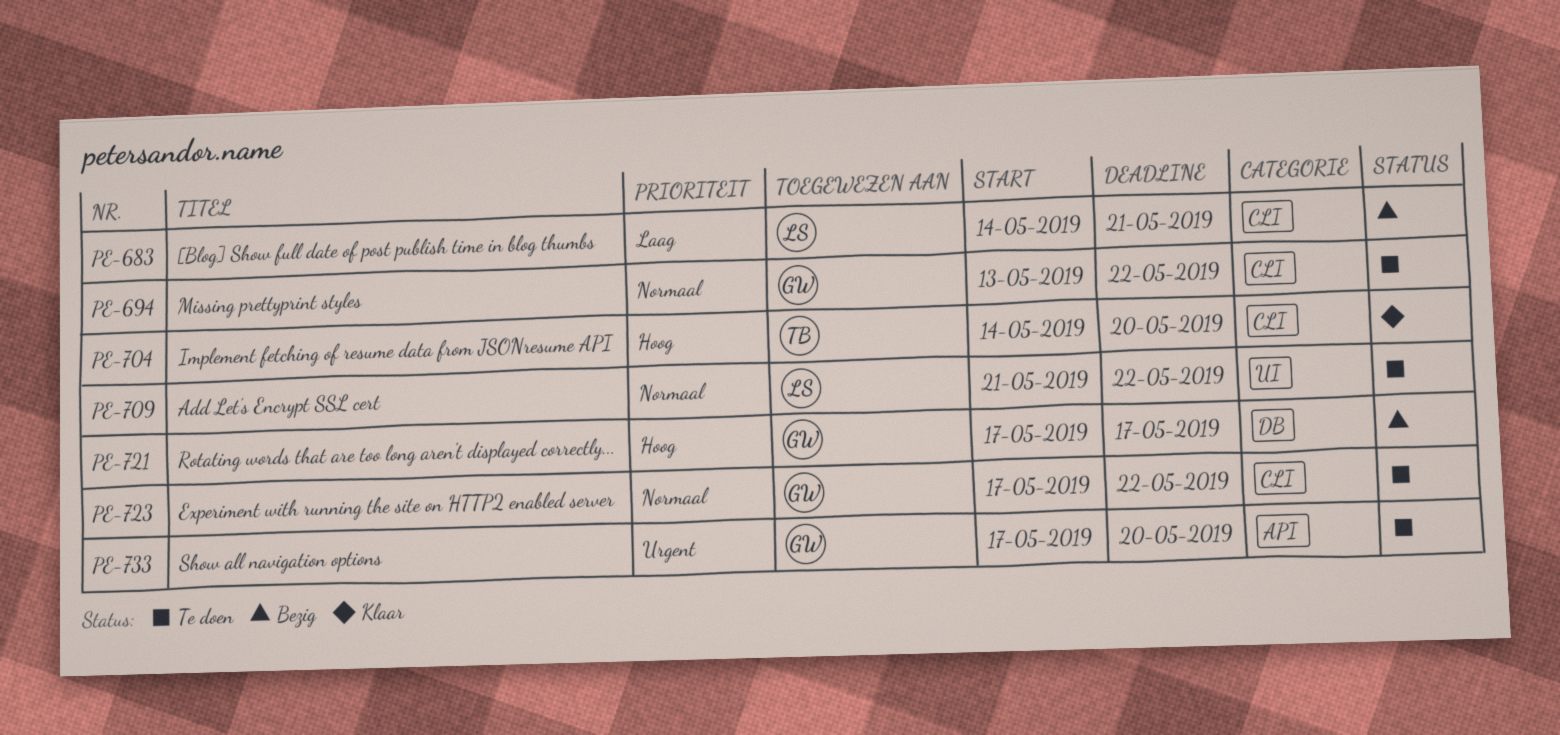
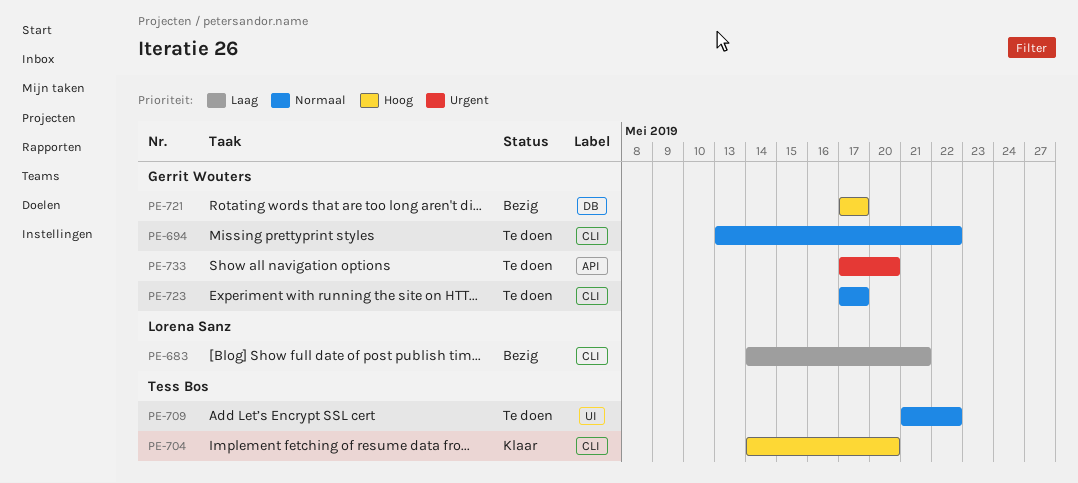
PE-709, owner: Lorena Sanz -> Tess Bos
PE-723, due: May 22 -> May 17

